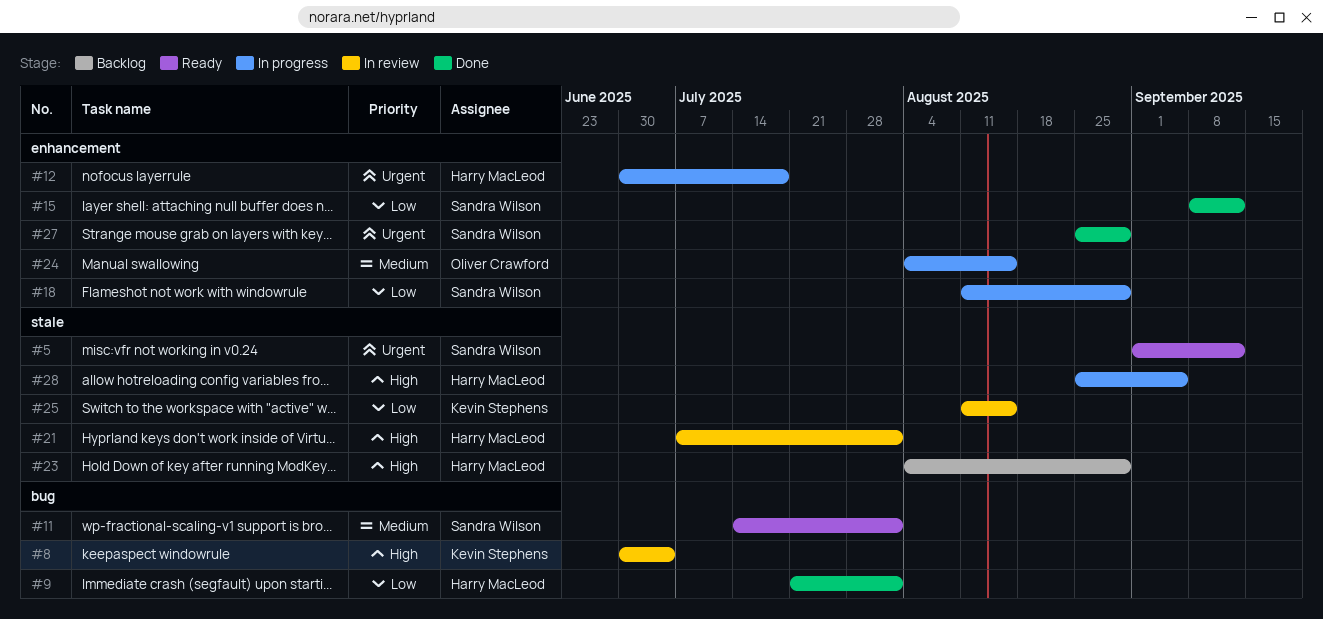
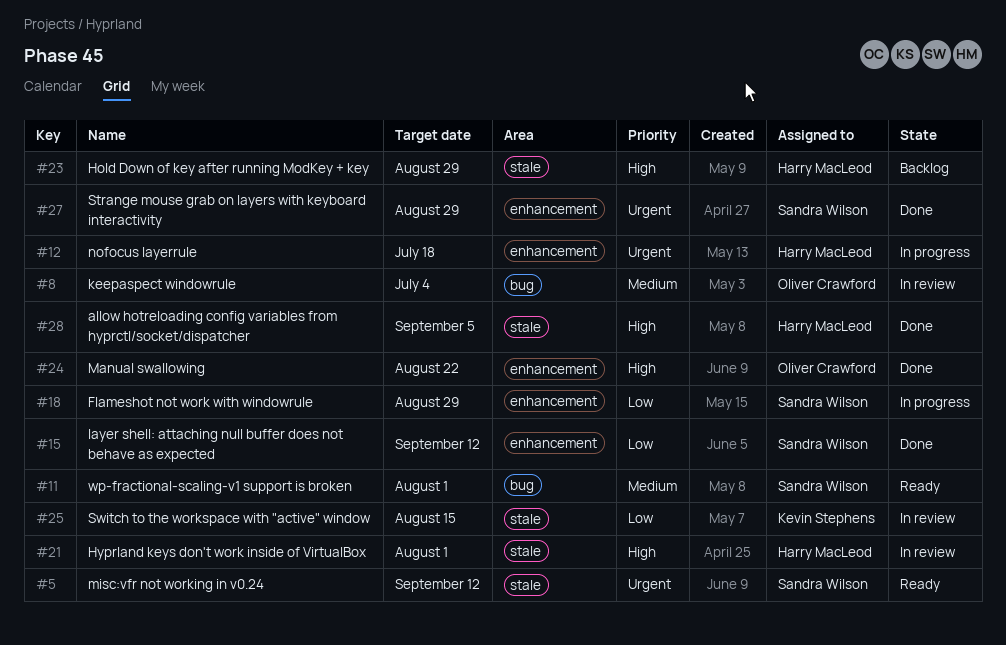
#8, owner: Kevin Stephens -> Oliver Crawford
#8, priority: High -> Medium
#9: present -> none
#24, status: In progress -> Done
#24, priority: Medium -> High
#24, due: Aug 15 -> Aug 22
#28, status: In progress -> Done

